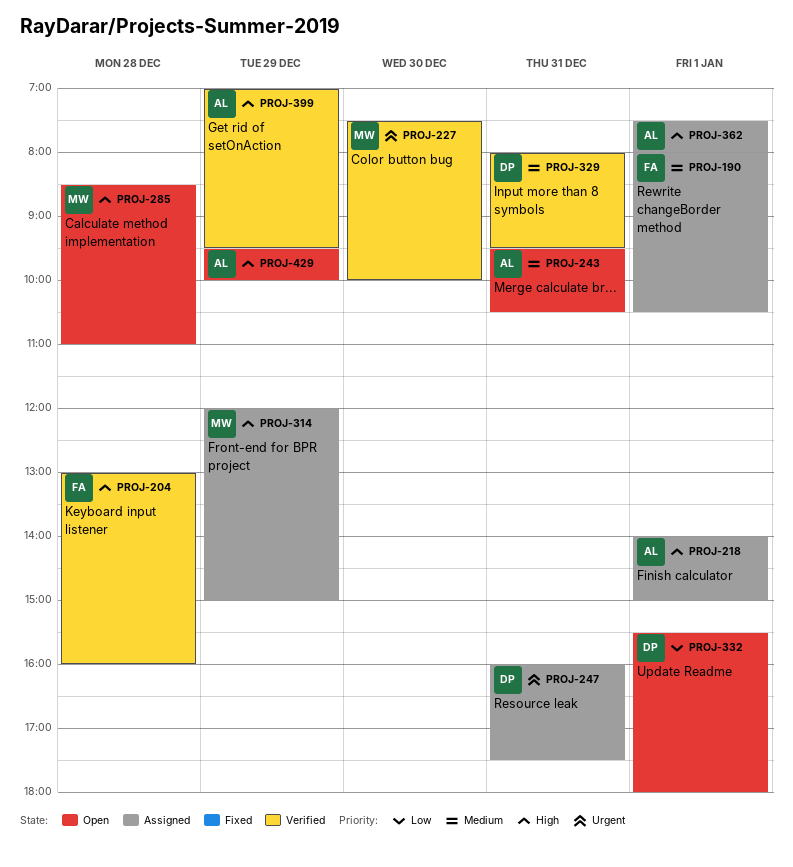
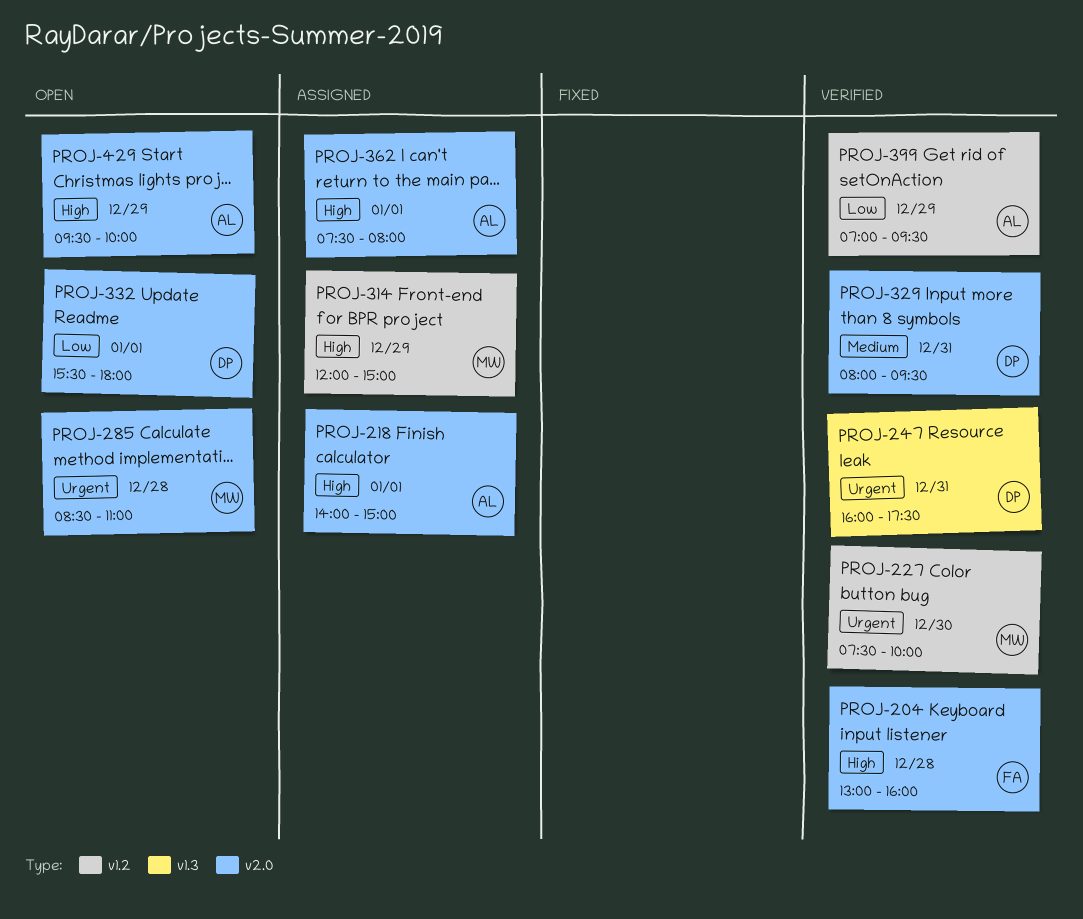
PROJ-190: present -> none
PROJ-243: present -> none
PROJ-247, status: Assigned -> Verified
PROJ-285, priority: High -> Urgent
PROJ-399, priority: High -> Low

